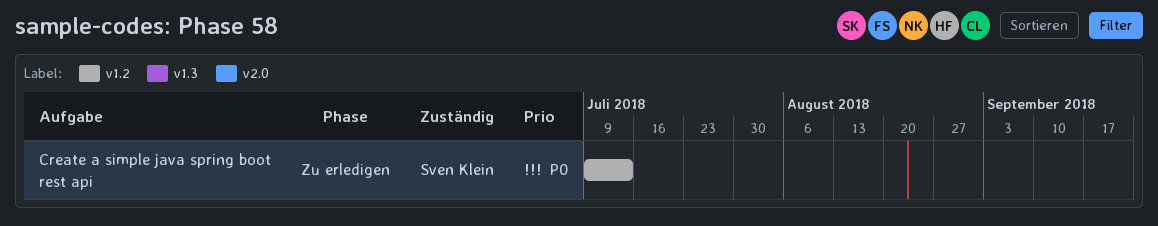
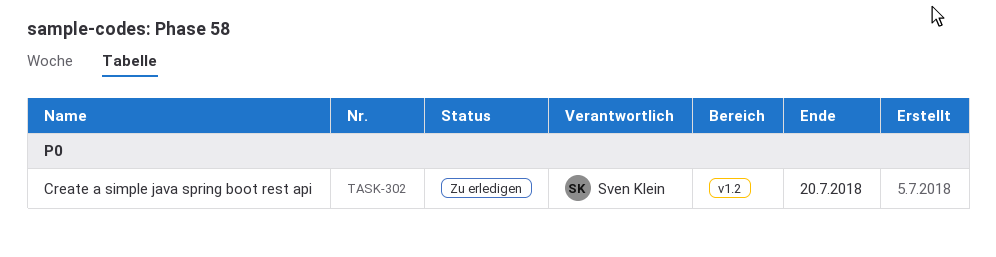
Create a simple java spring boot rest api, due: Jul 13 -> Jul 20

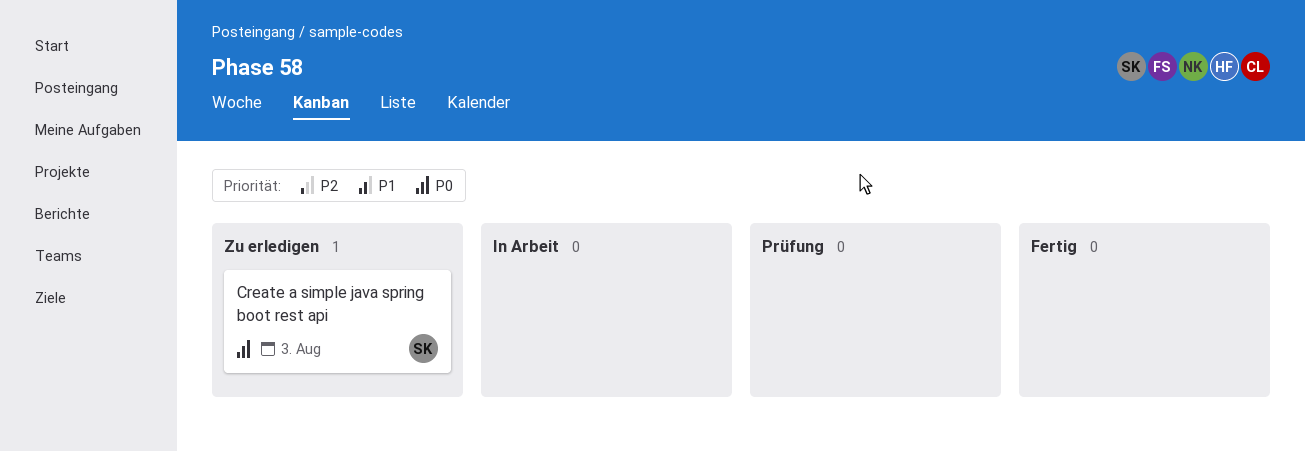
Create a simple java spring boot rest api, due: Jul 20 -> Aug 3

